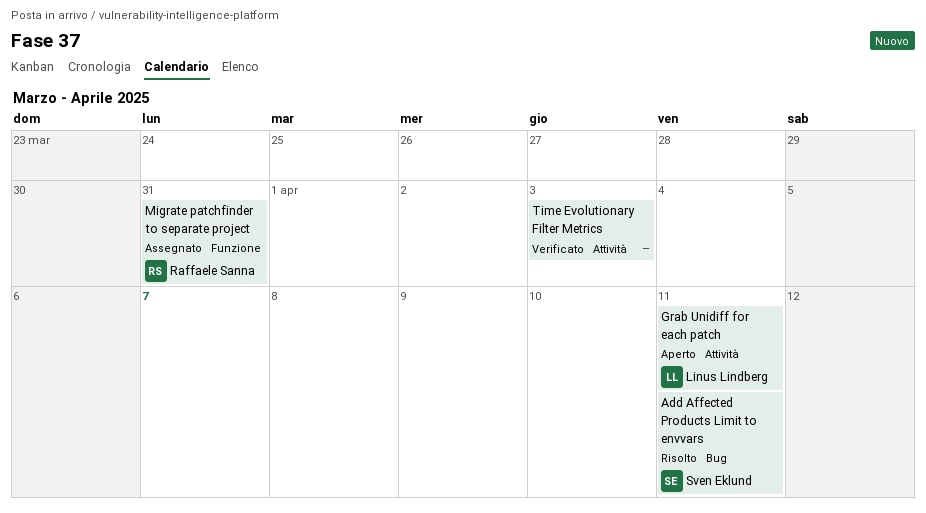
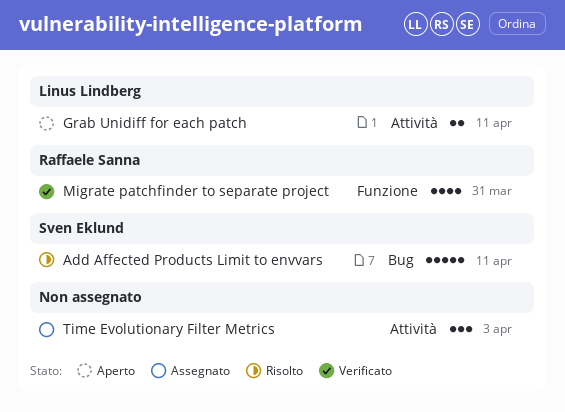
Migrate patchfinder to separate project, status: Assegnato -> Verificato
Time Evolutionary Filter Metrics, status: Verificato -> Assegnato

